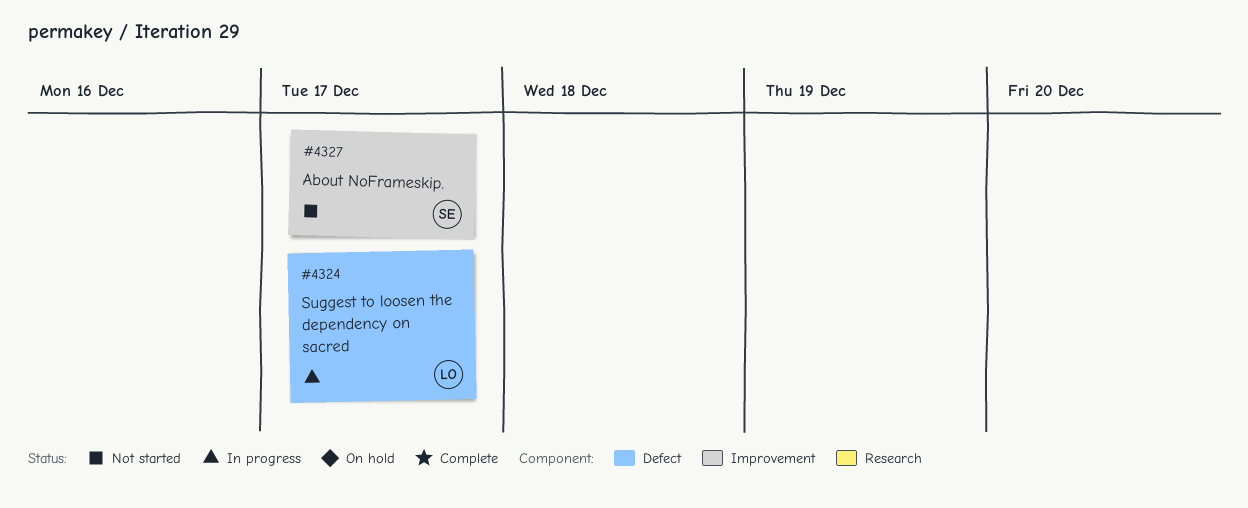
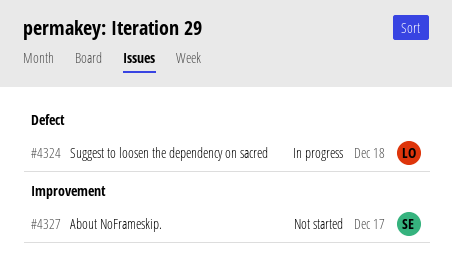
#4324, due: Dec 17 -> Dec 18

